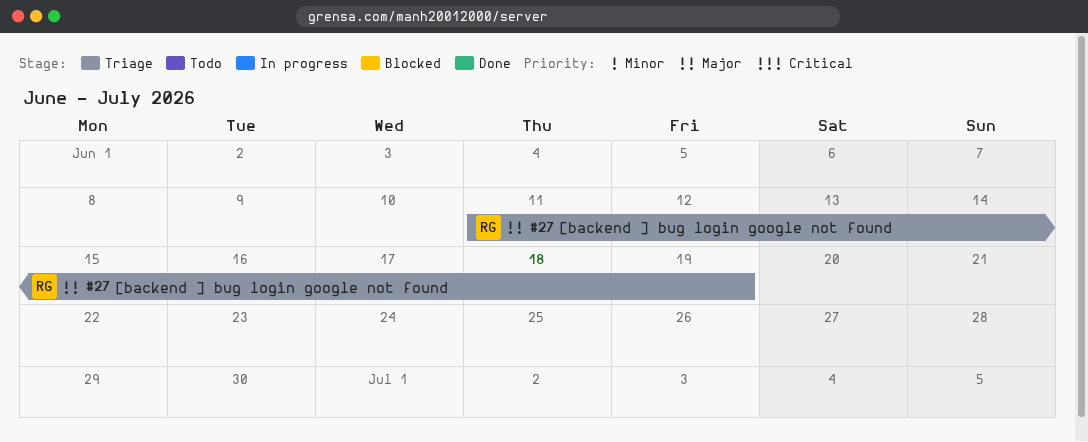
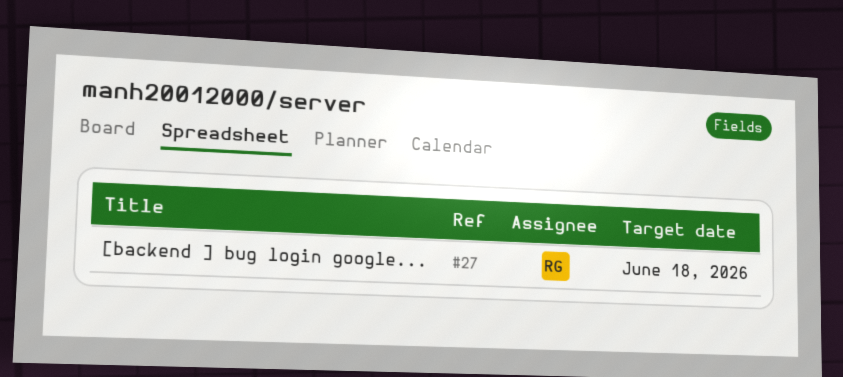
#27, due: Jun 19 -> Jun 18

